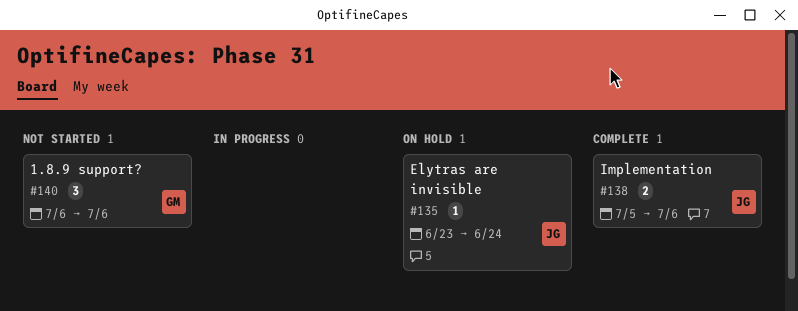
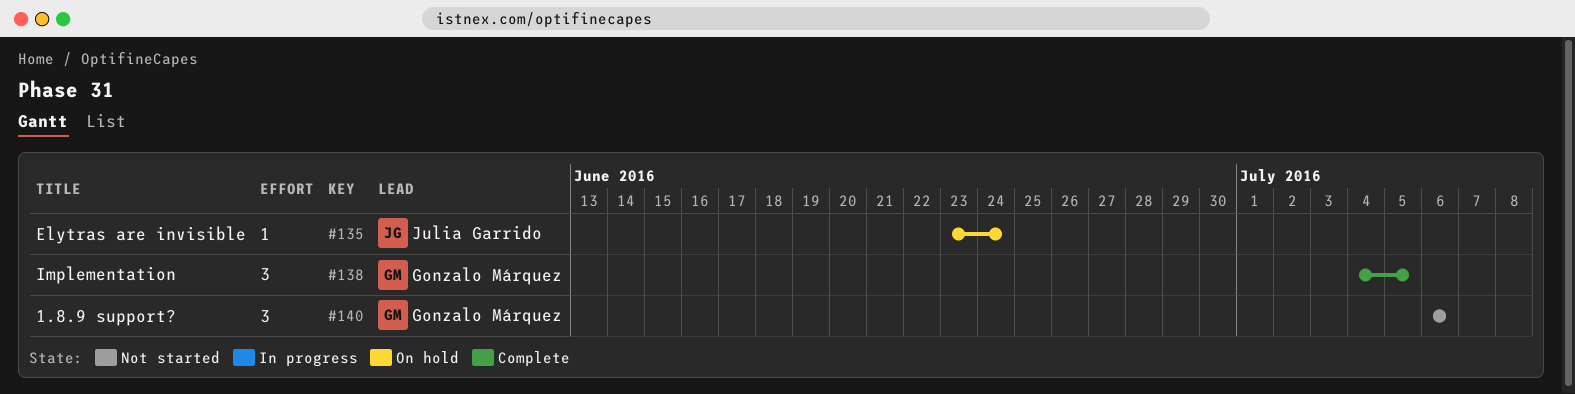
#138, owner: Julia Garrido -> Gonzalo Márquez
#138, estimate: 2 -> 3
#138, start: Jul 5 -> Jul 4
#138, due: Jul 6 -> Jul 5

